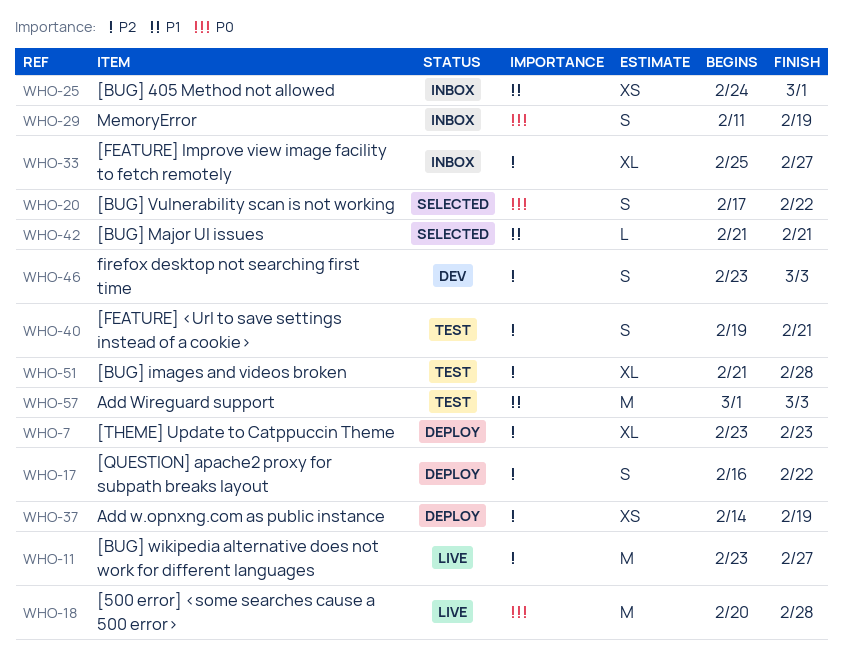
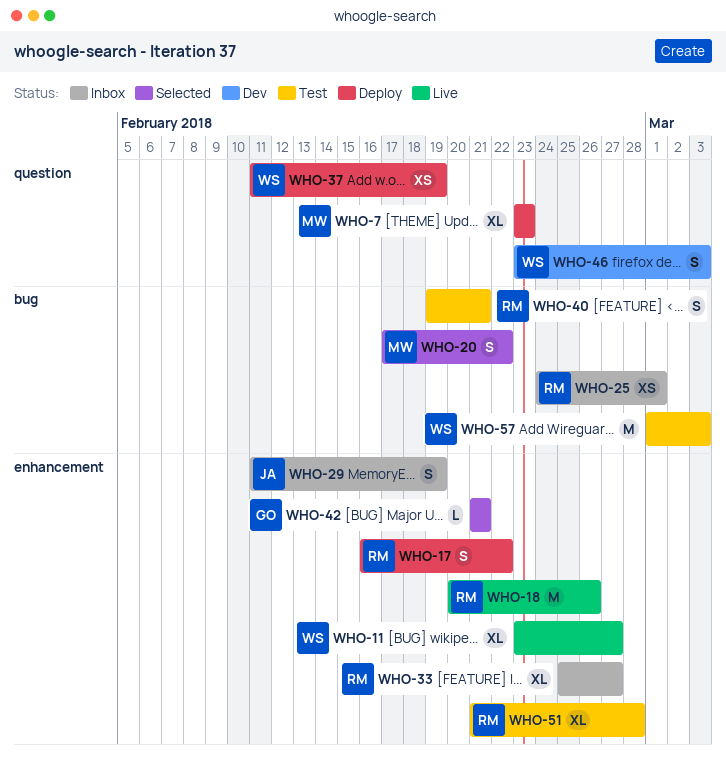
WHO-11, estimate: M -> XL
WHO-18, due: Feb 28 -> Feb 26
WHO-37, start: Feb 14 -> Feb 11

